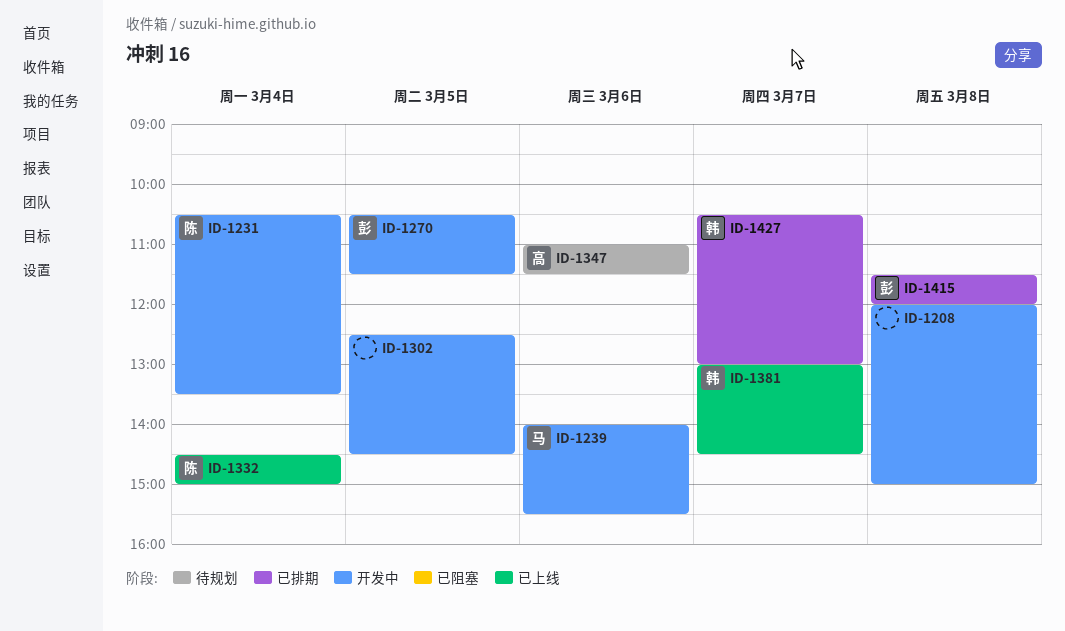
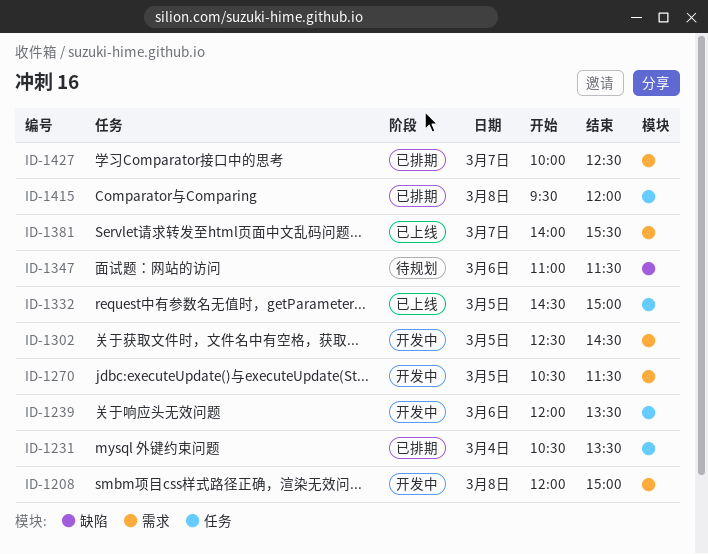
ID-1231, status: 开发中 -> 已排期
ID-1239, begins: 14:00 -> 12:00
ID-1239, ends: 15:30 -> 13:30
ID-1332, day: Mar 4 -> Mar 5
ID-1381, begins: 13:00 -> 14:00
ID-1381, ends: 14:30 -> 15:30
ID-1415, begins: 11:30 -> 09:30
ID-1427, begins: 10:30 -> 10:00
ID-1427, ends: 13:00 -> 12:30

